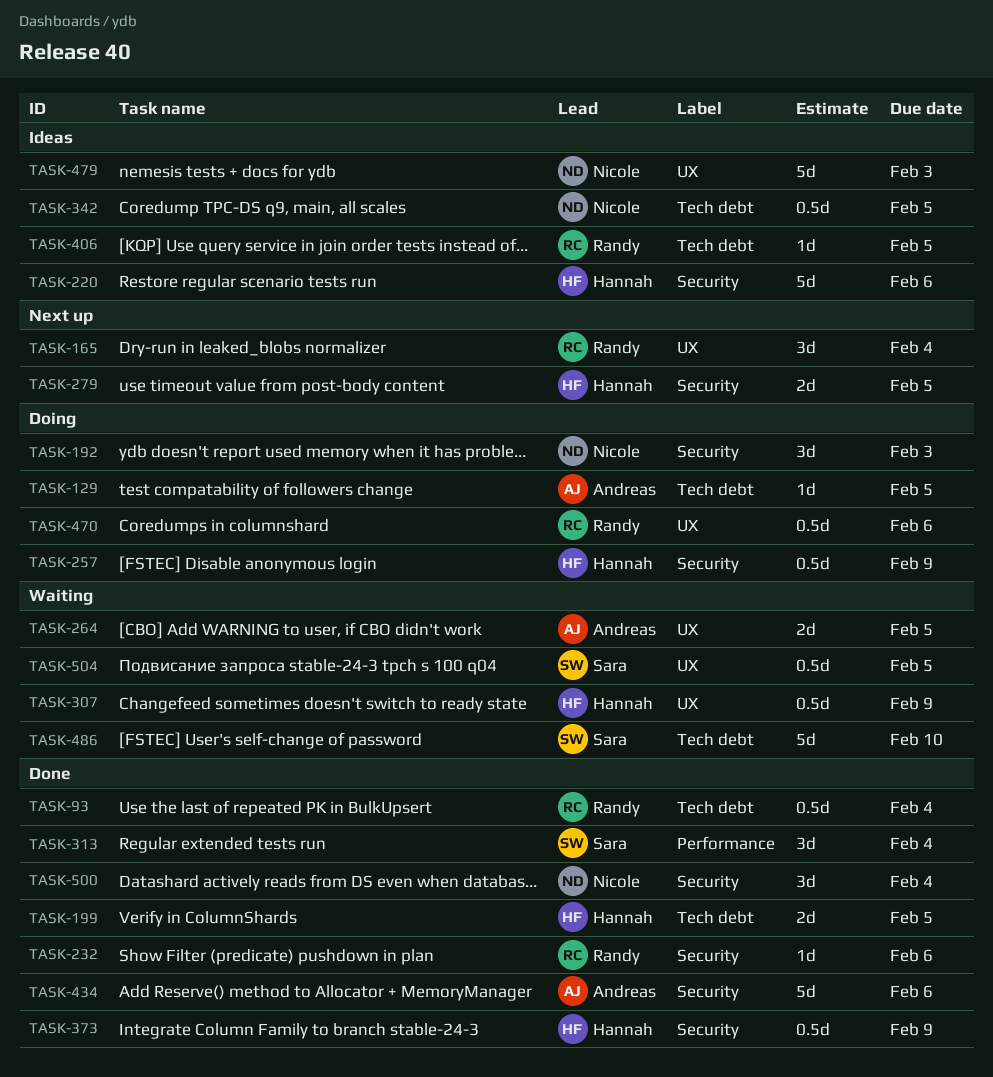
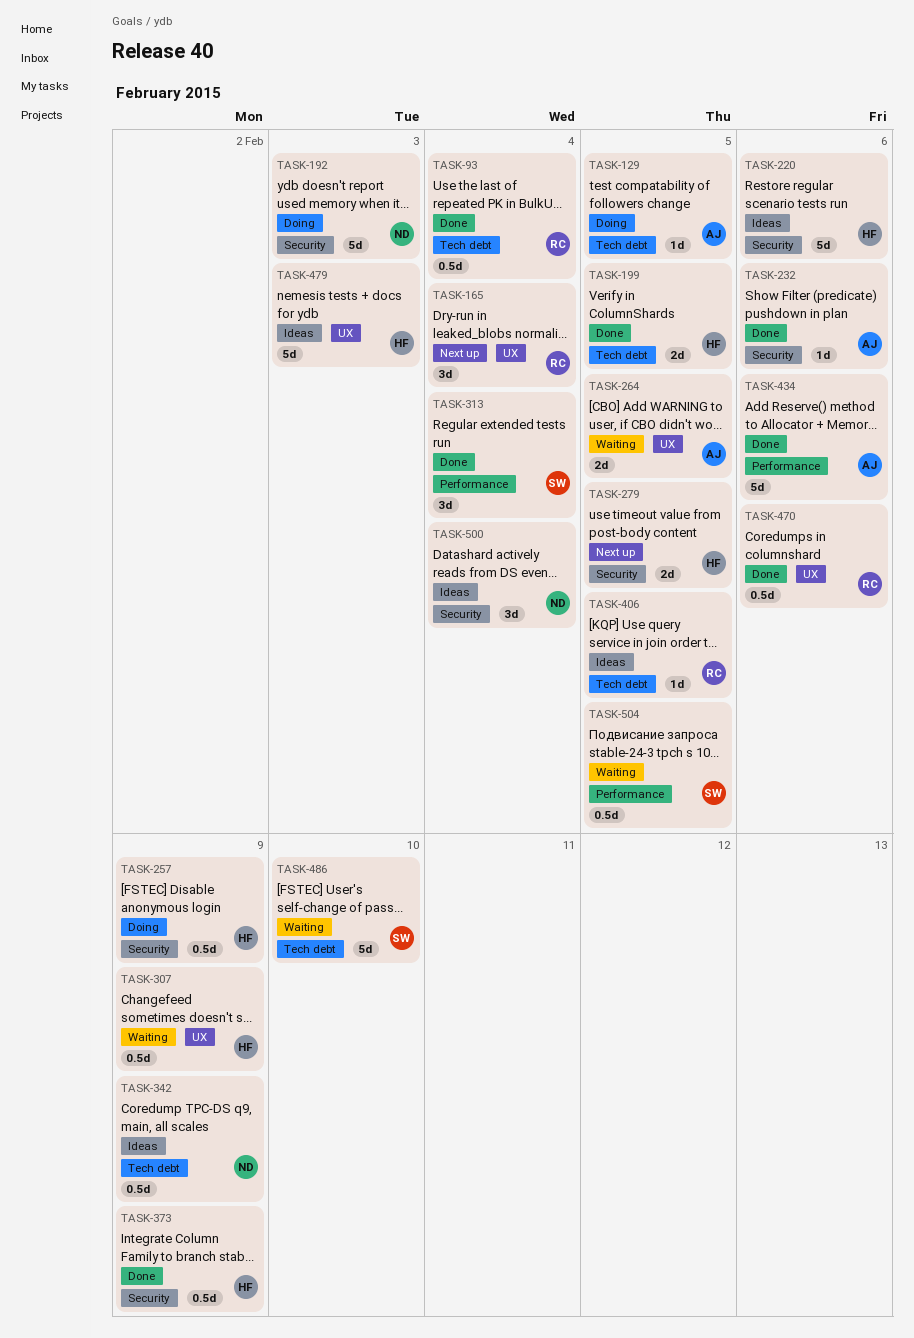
TASK-192, estimate: 3d -> 5d
TASK-232, owner: Randy -> Andreas
TASK-342, due: Feb 5 -> Feb 9
TASK-434, label: Security -> Performance
TASK-470, status: Doing -> Done
TASK-479, owner: Nicole -> Hannah
TASK-500, status: Done -> Ideas
TASK-504, label: UX -> Performance

